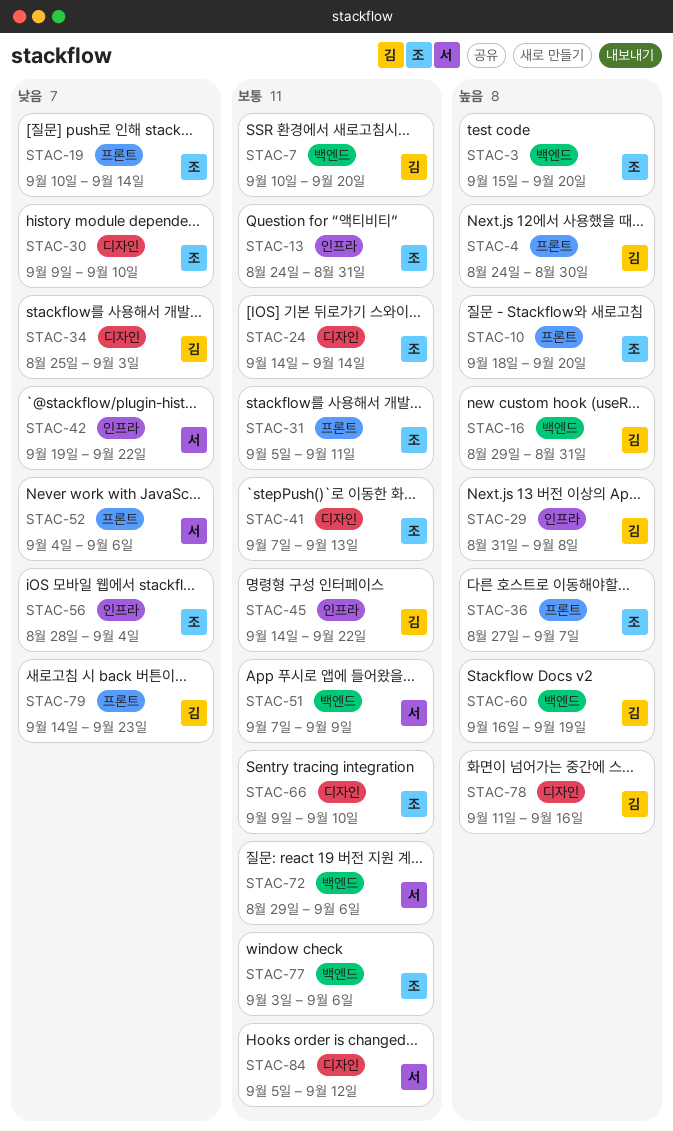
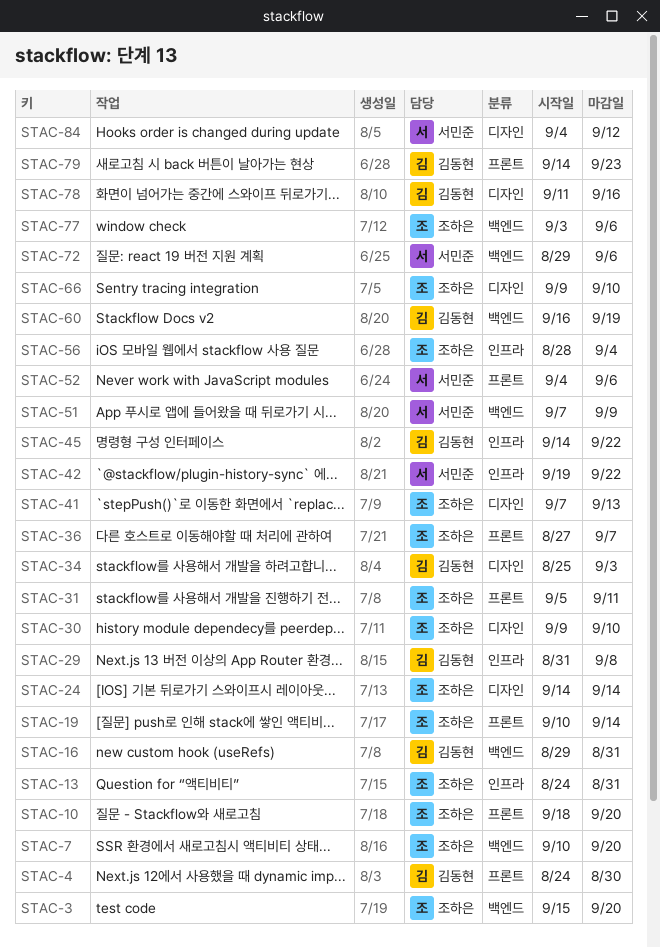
STAC-7, owner: 김동현 -> 조하은
STAC-84, start: Sep 5 -> Sep 4

